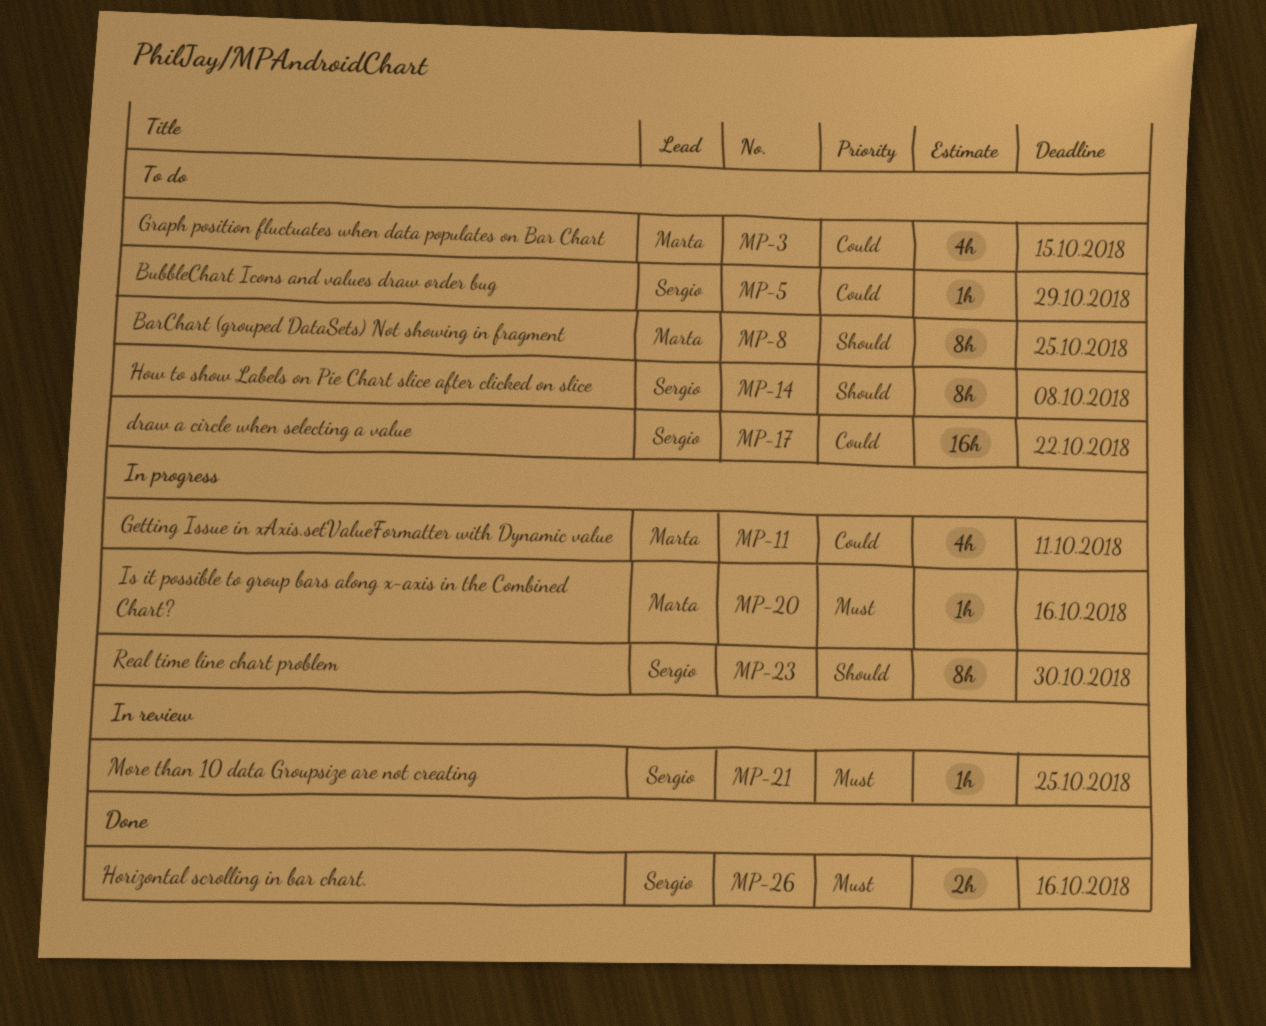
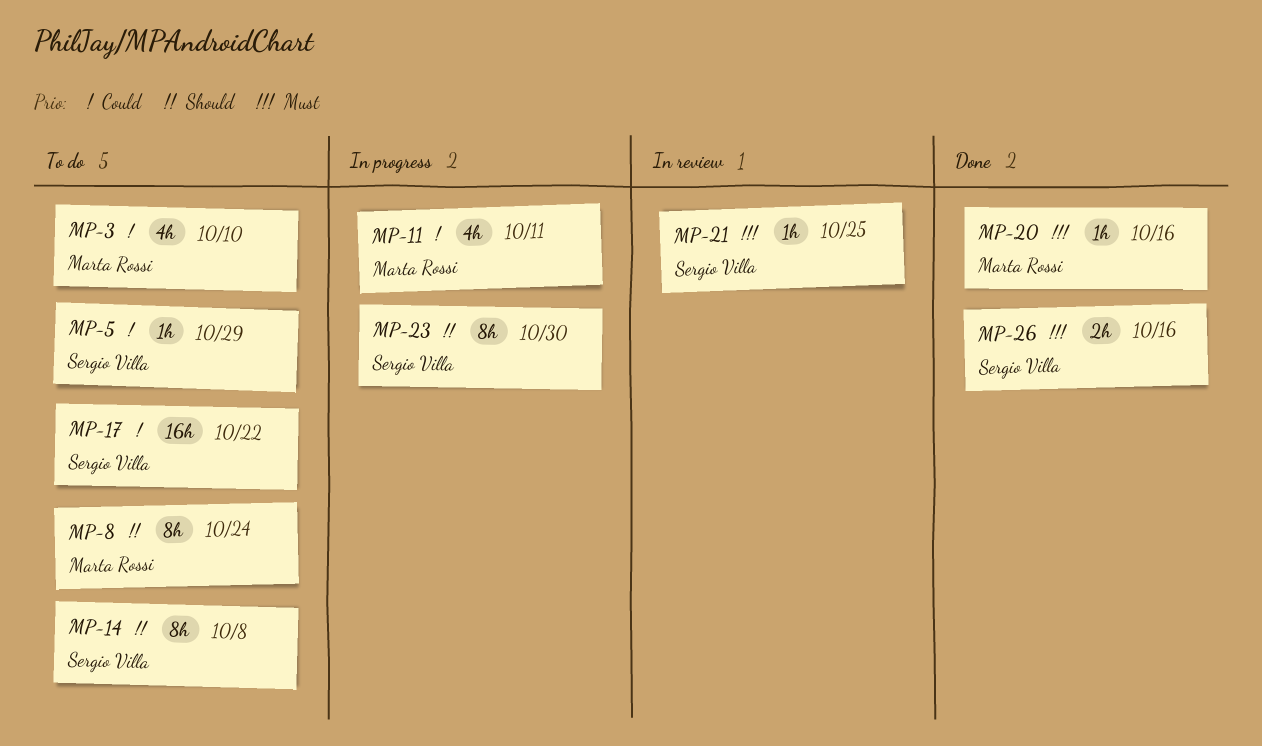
MP-3, due: Oct 15 -> Oct 10
MP-8, due: Oct 25 -> Oct 24
MP-20, status: In progress -> Done

